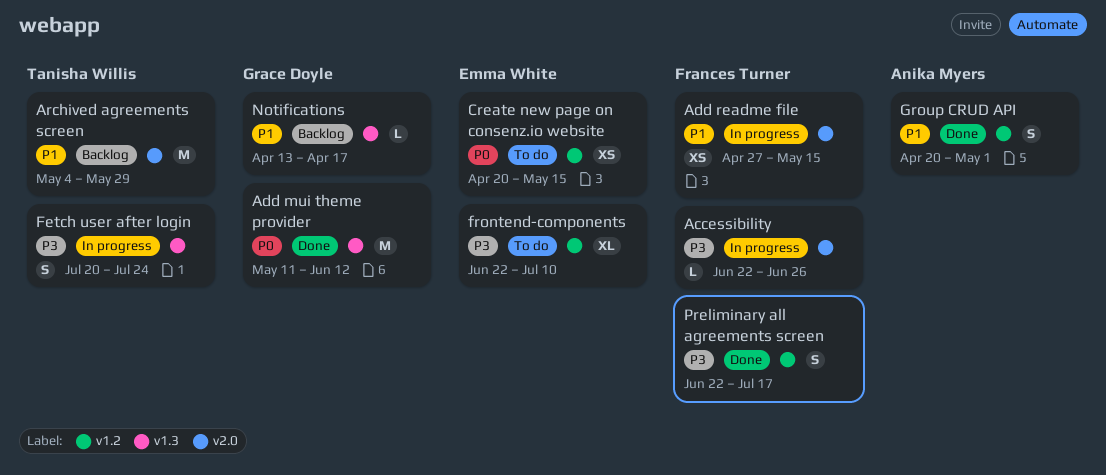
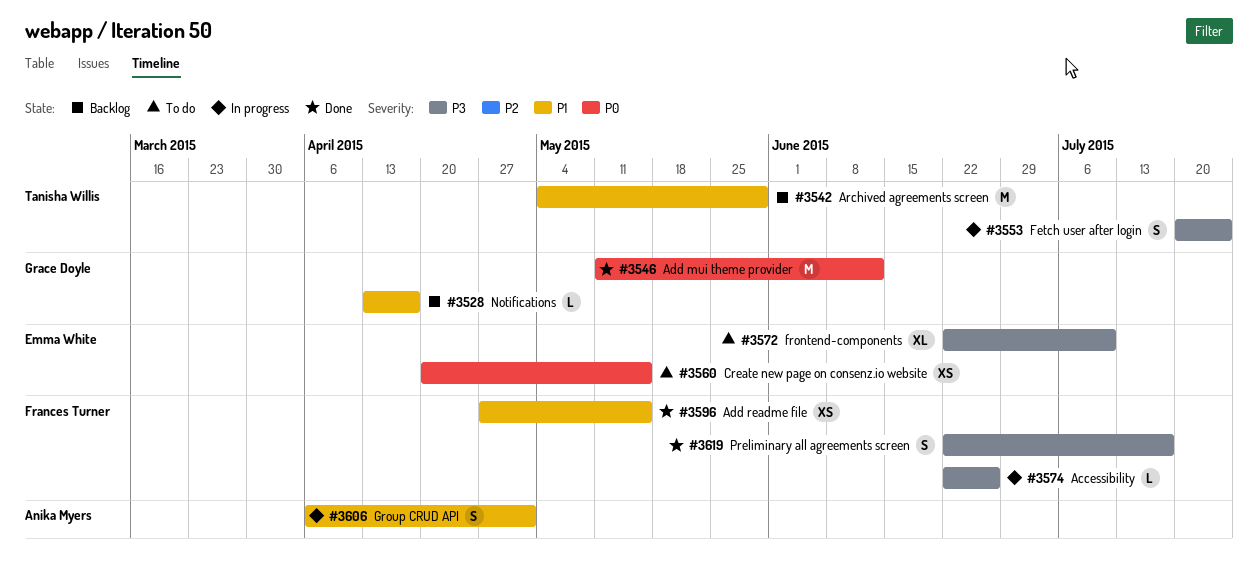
Add readme file, status: In progress -> Done
Group CRUD API, status: Done -> In progress
Group CRUD API, start: Apr 20 -> Apr 6

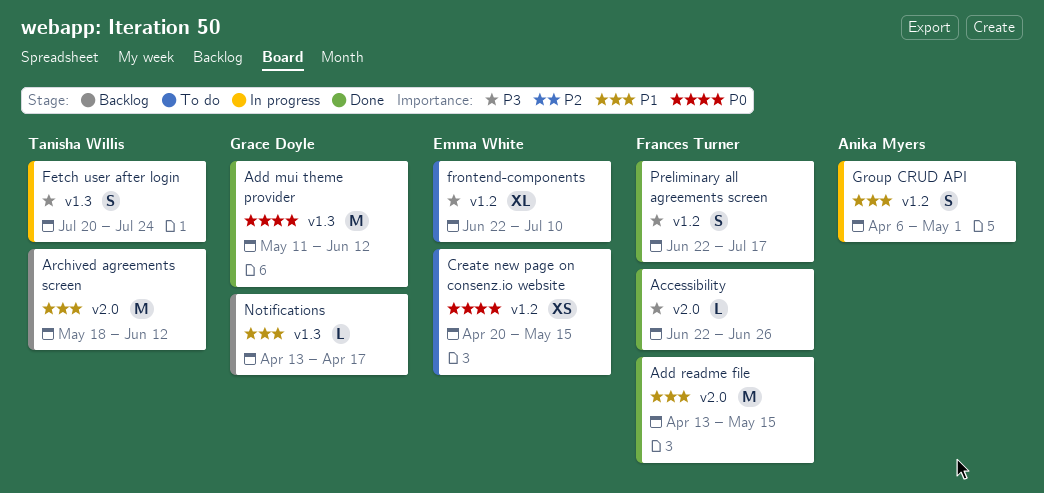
Accessibility, status: In progress -> Done
Add readme file, estimate: XS -> M
Add readme file, start: Apr 27 -> Apr 13
Archived agreements screen, start: May 4 -> May 18
Archived agreements screen, due: May 29 -> Jun 12

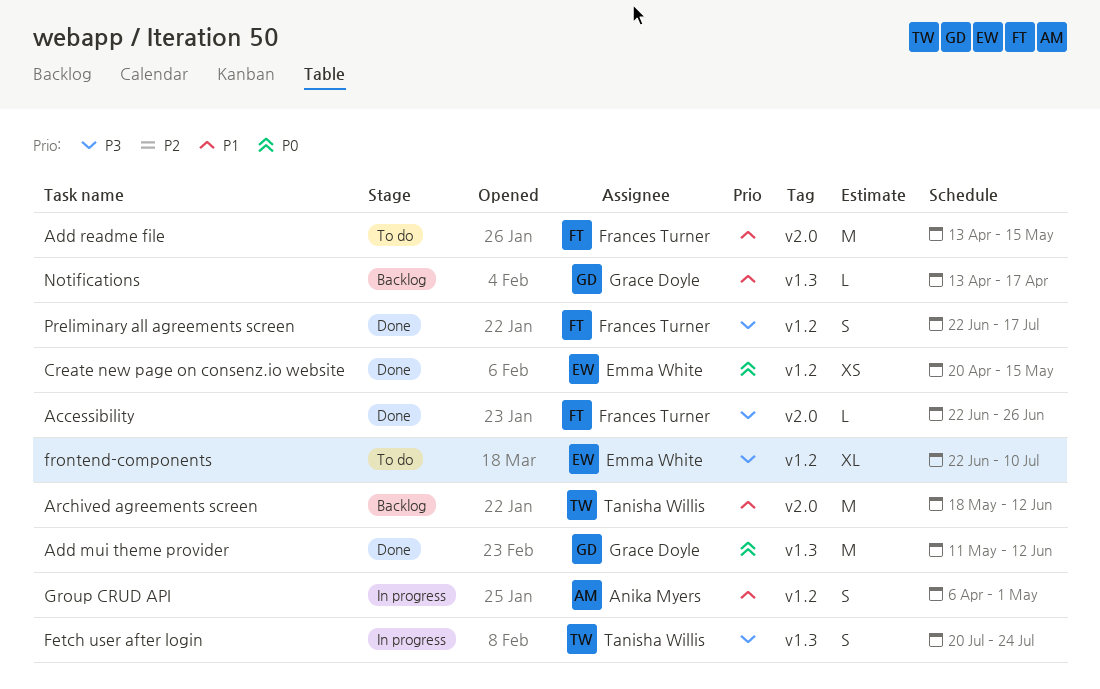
Add readme file, status: Done -> To do
Create new page on consenz.io website, status: To do -> Done

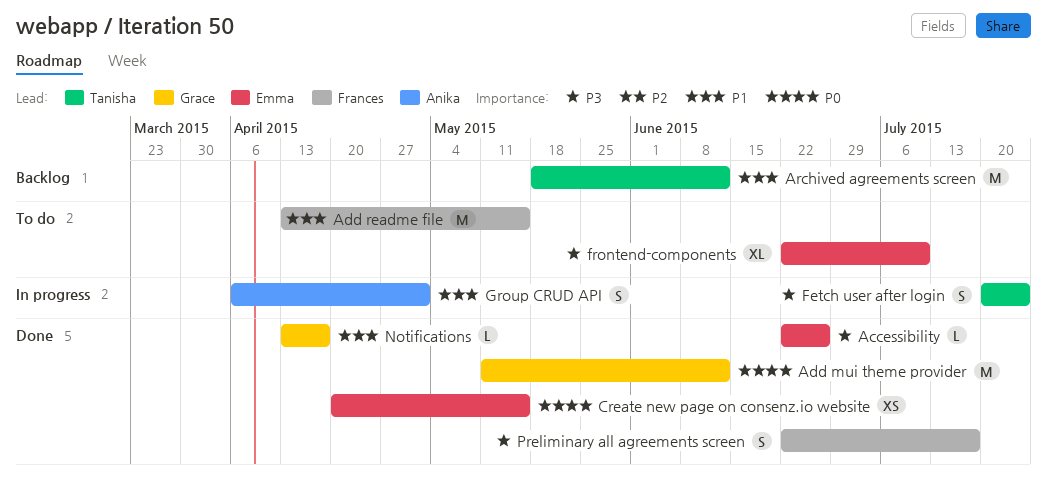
Accessibility, owner: Frances Turner -> Emma White
Notifications, status: Backlog -> Done

